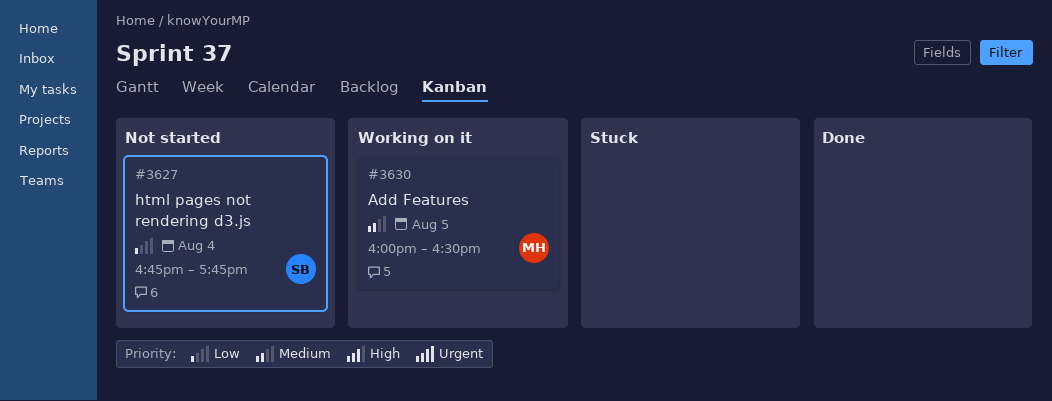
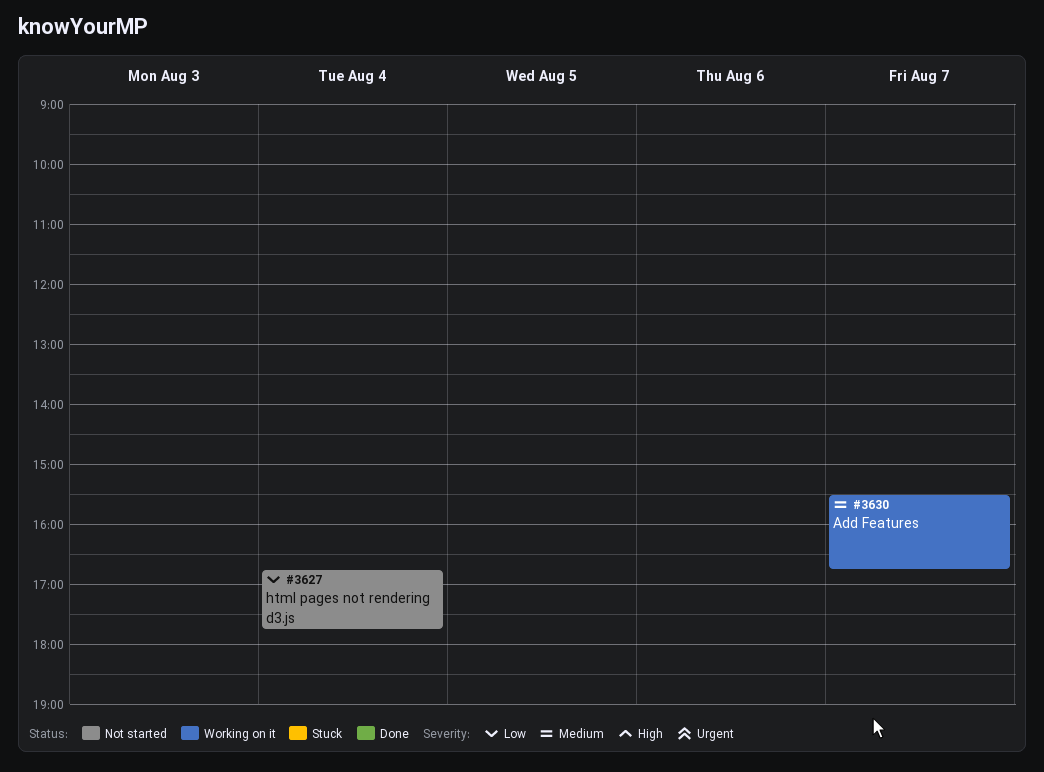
#3630, day: Aug 5 -> Aug 7
#3630, begins: 16:00 -> 15:30
#3630, ends: 16:30 -> 16:45

